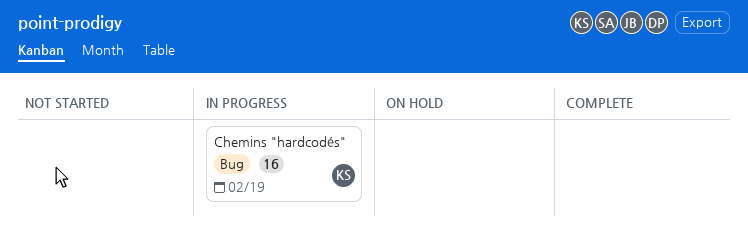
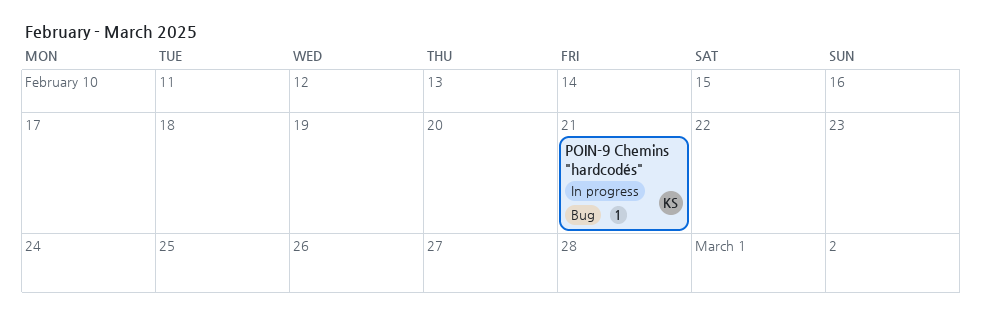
Chemins "hardcodés", estimate: 16 -> 1
Chemins "hardcodés", due: Feb 19 -> Feb 21

